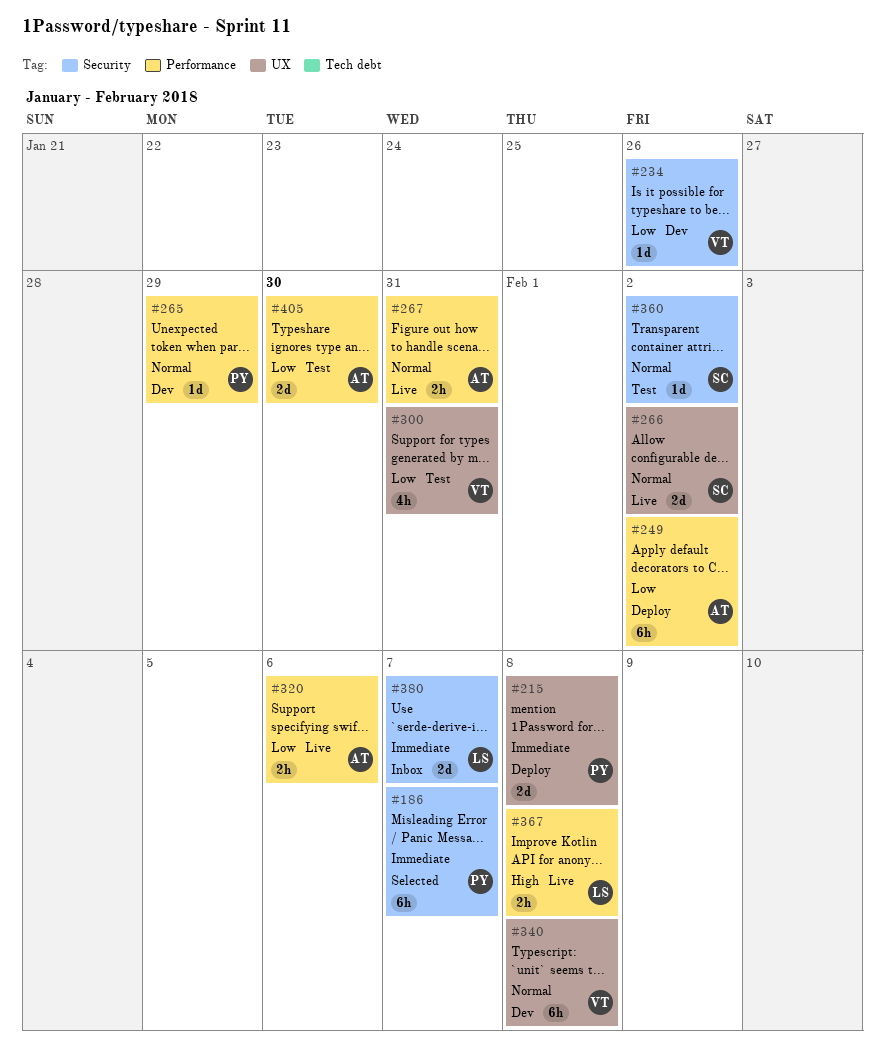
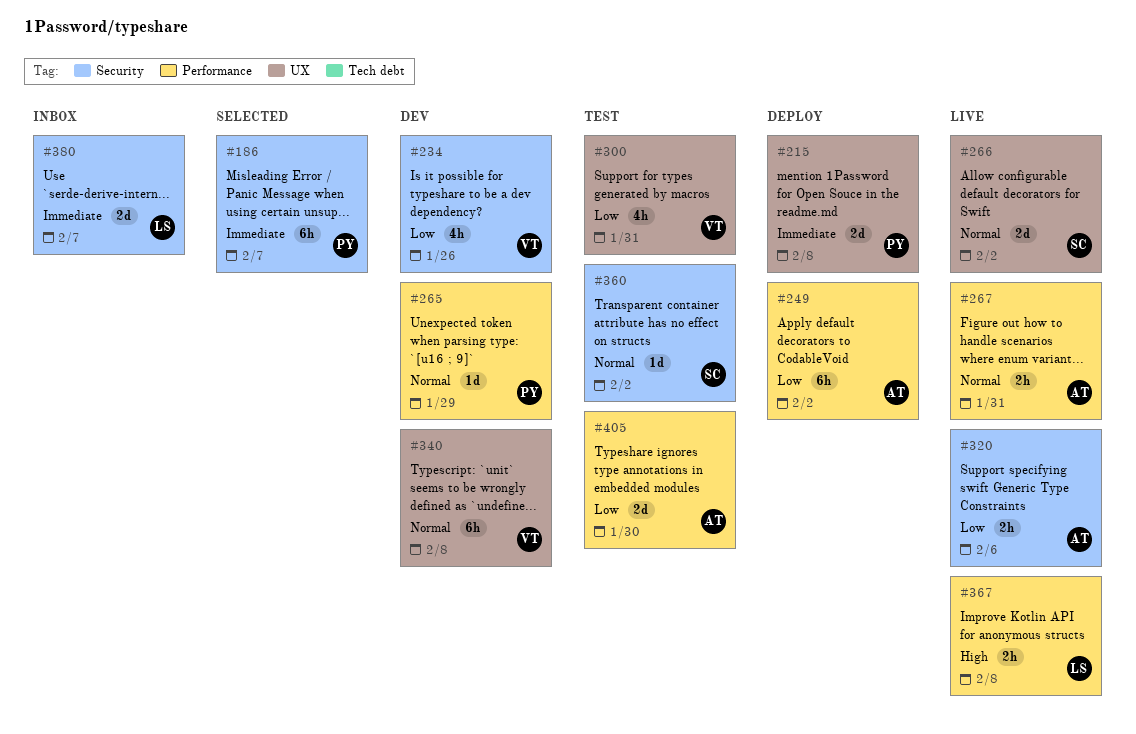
#234, estimate: 1d -> 4h
#320, label: Performance -> Security

